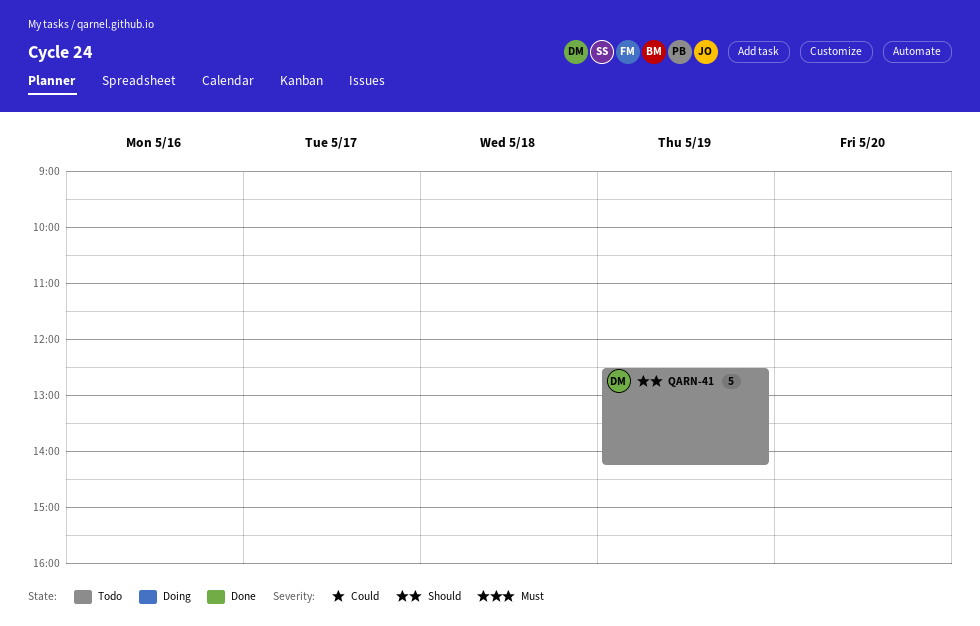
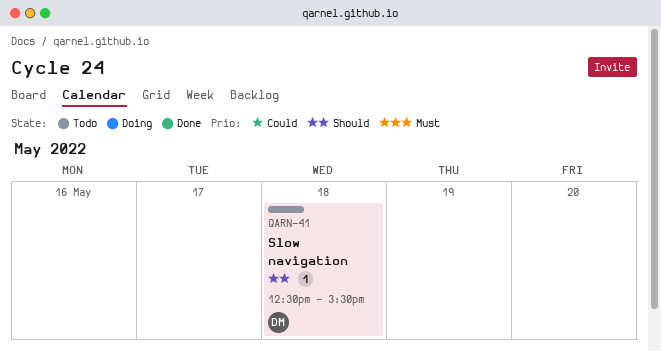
QARN-41, estimate: 5 -> 1
QARN-41, day: May 19 -> May 18
QARN-41, ends: 14:15 -> 15:30

